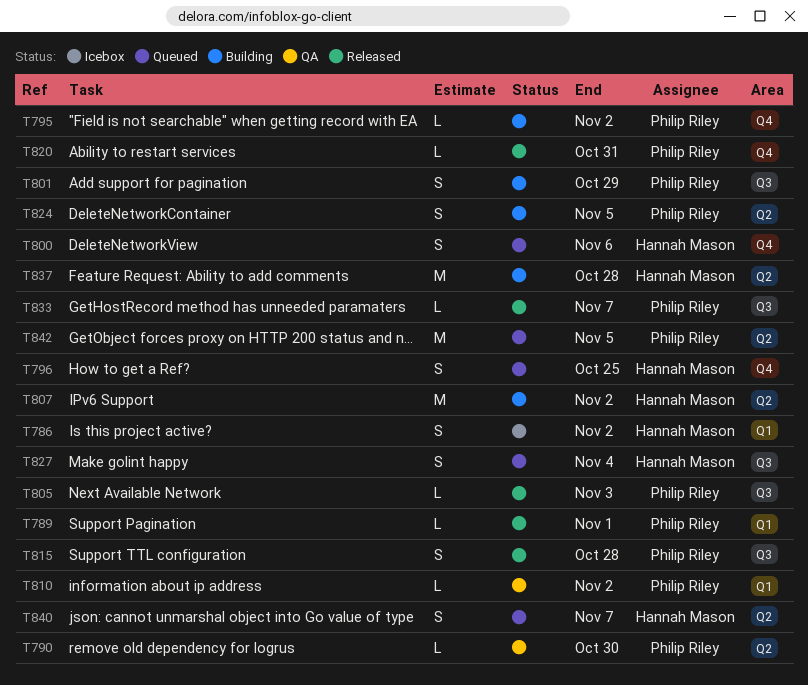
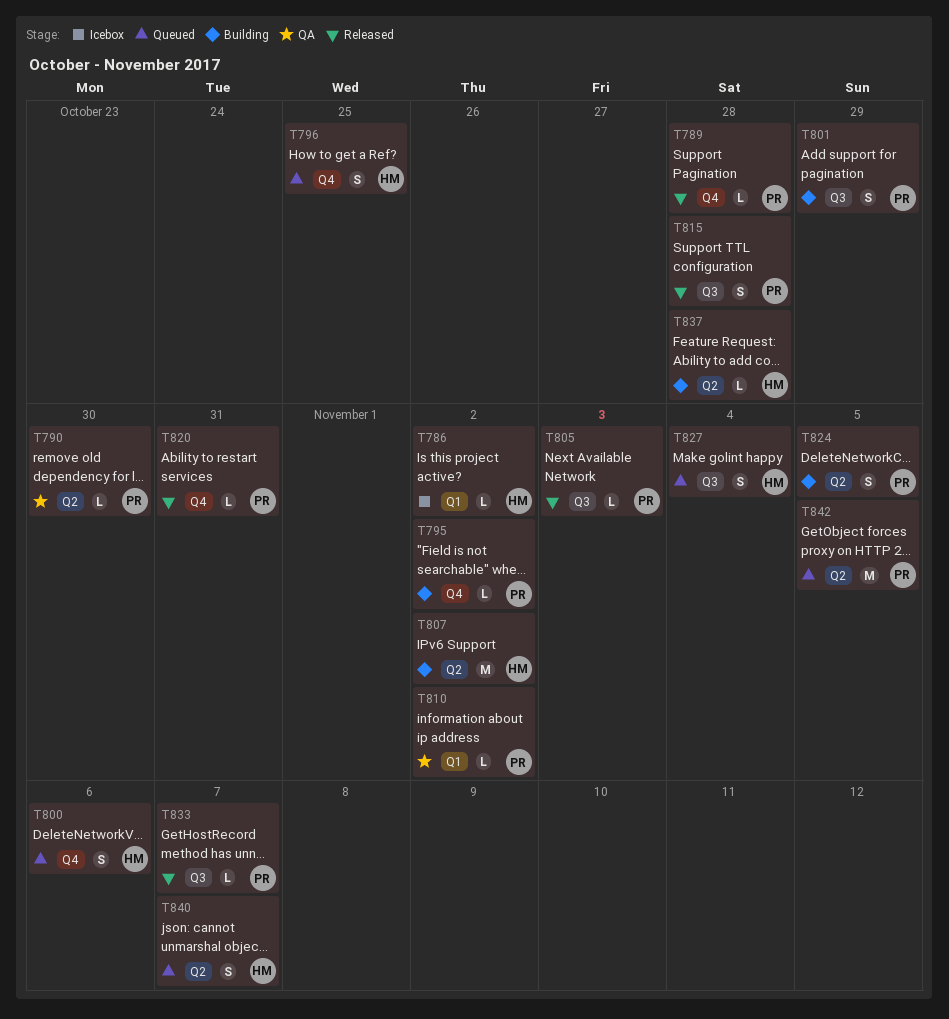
T786, estimate: S -> L
T789, label: Q1 -> Q4
T789, due: Nov 1 -> Oct 28
T837, estimate: M -> L

